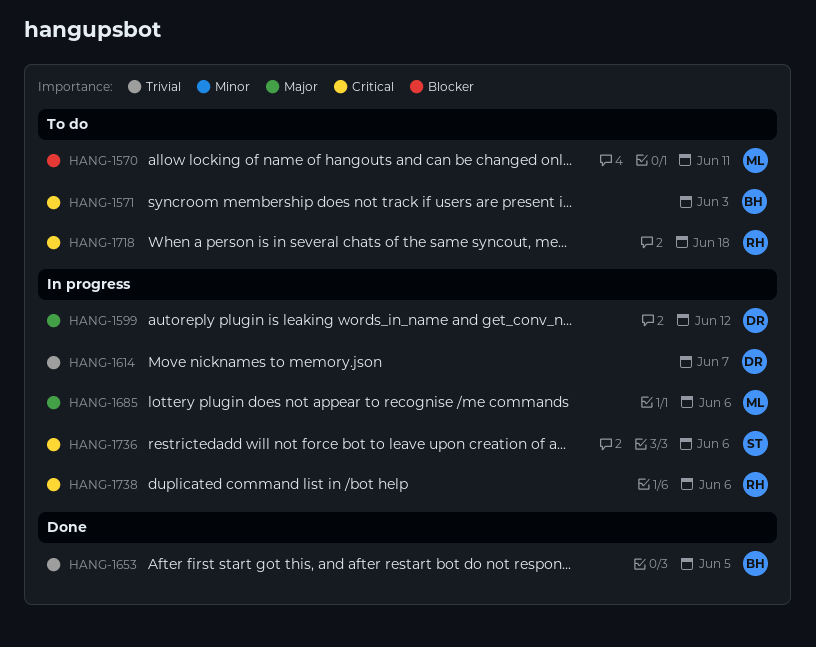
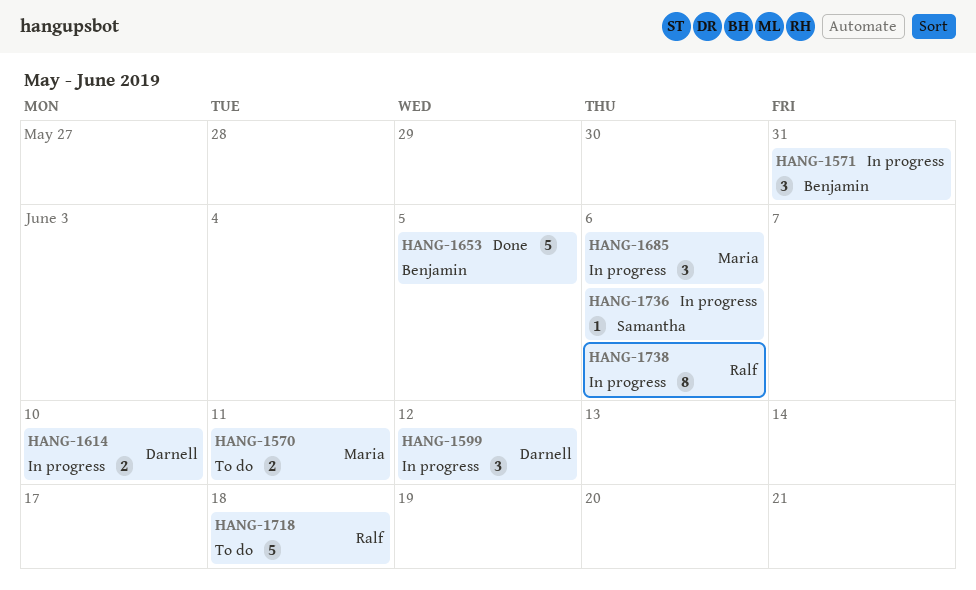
HANG-1571, status: To do -> In progress
HANG-1571, due: Jun 3 -> May 31
HANG-1614, due: Jun 7 -> Jun 10

